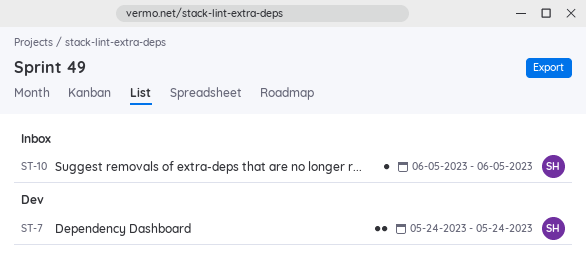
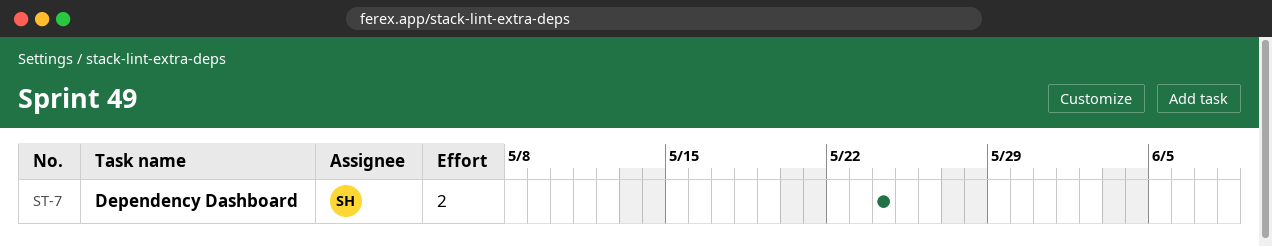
ST-10: present -> none

